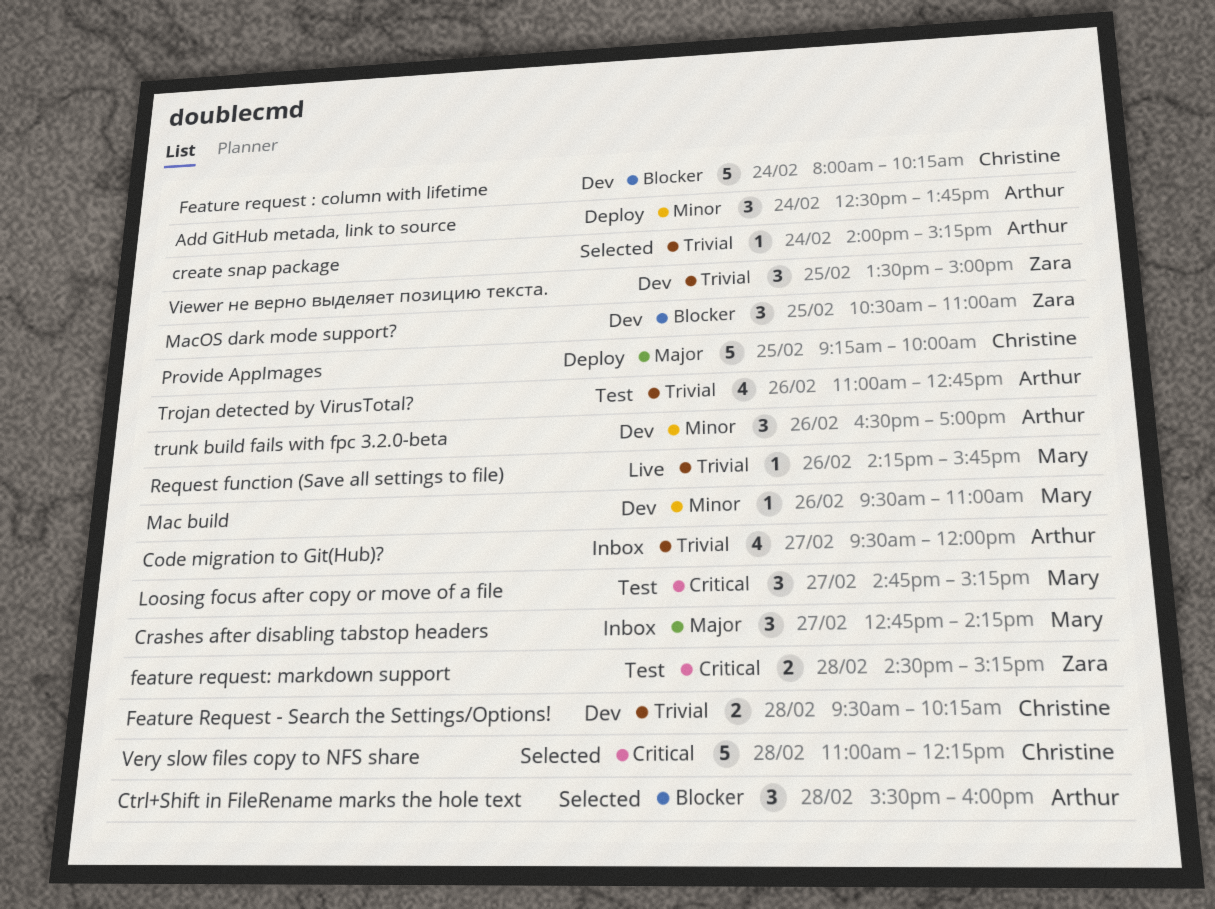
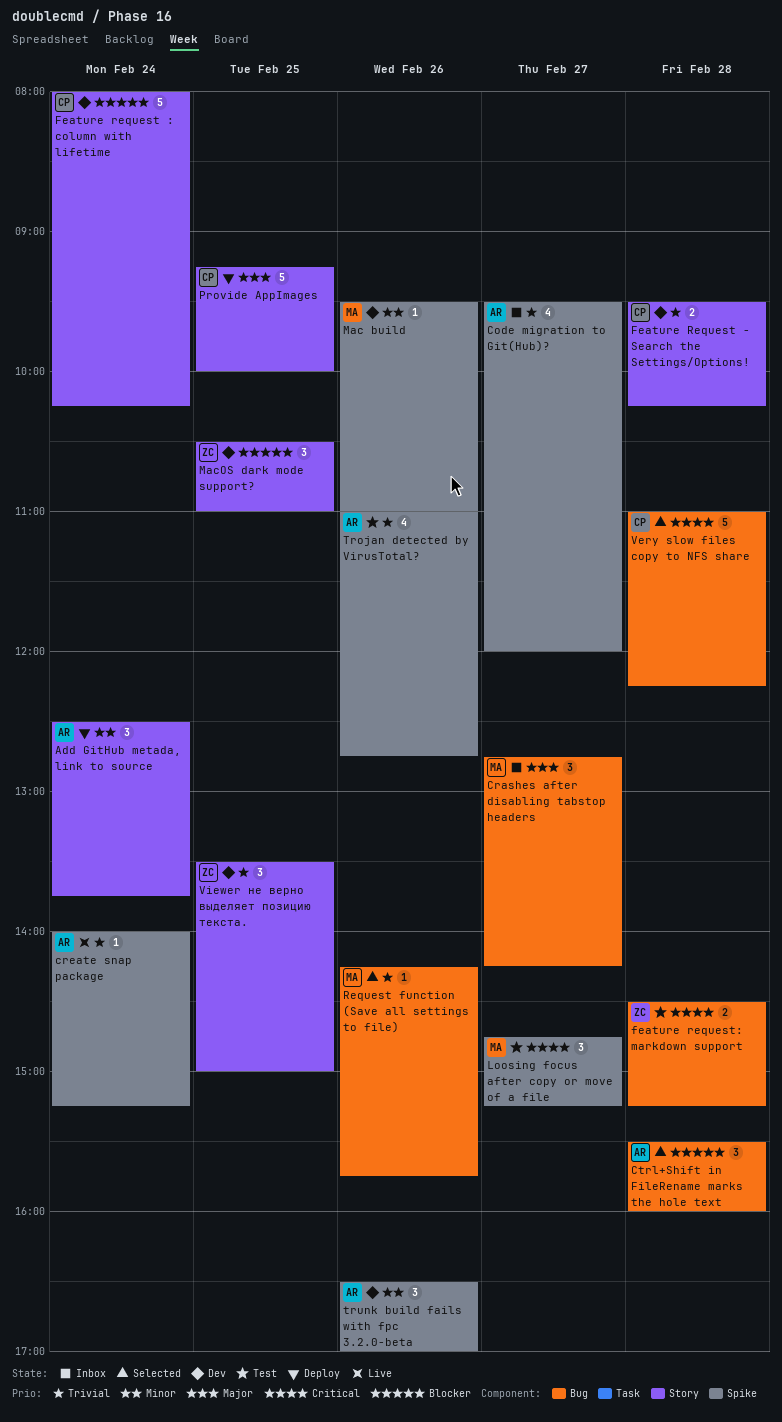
create snap package, status: Selected -> Live
Request function (Save all settings to file), status: Live -> Selected

